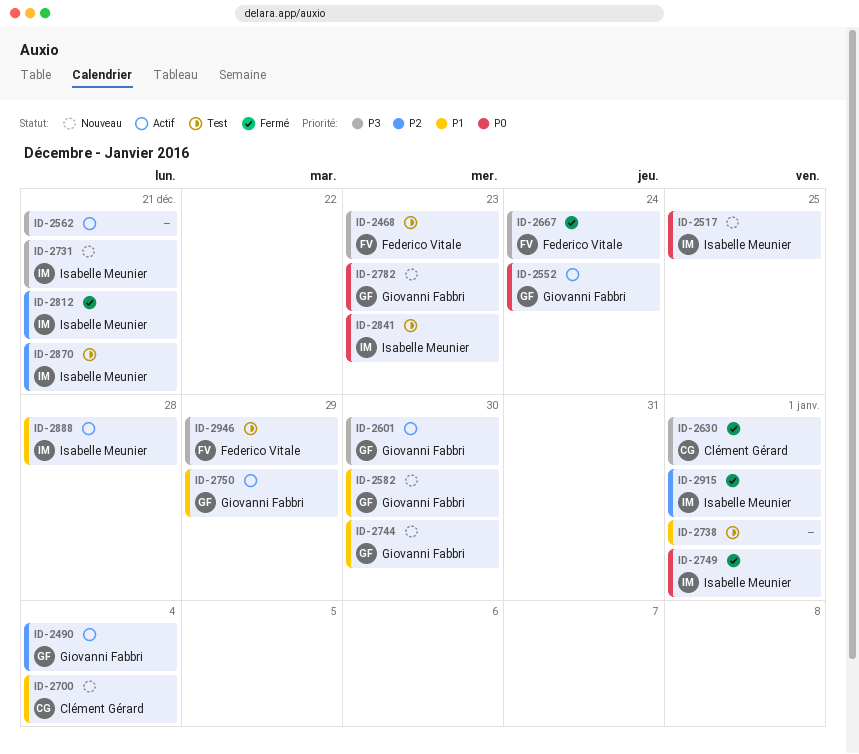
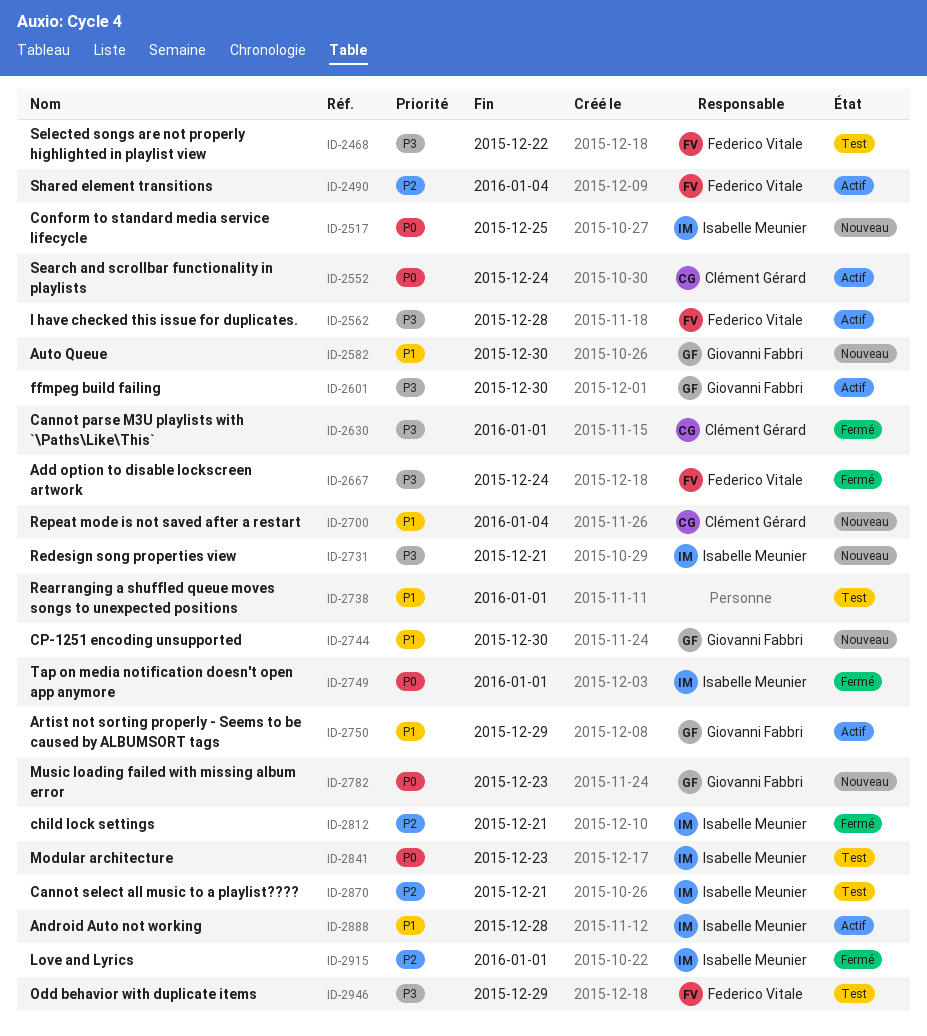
ID-2468, due: Dec 23 -> Dec 22
ID-2490, owner: Giovanni Fabbri -> Federico Vitale
ID-2552, owner: Giovanni Fabbri -> Clément Gérard
ID-2562, owner: none -> Federico Vitale
ID-2562, due: Dec 21 -> Dec 28

